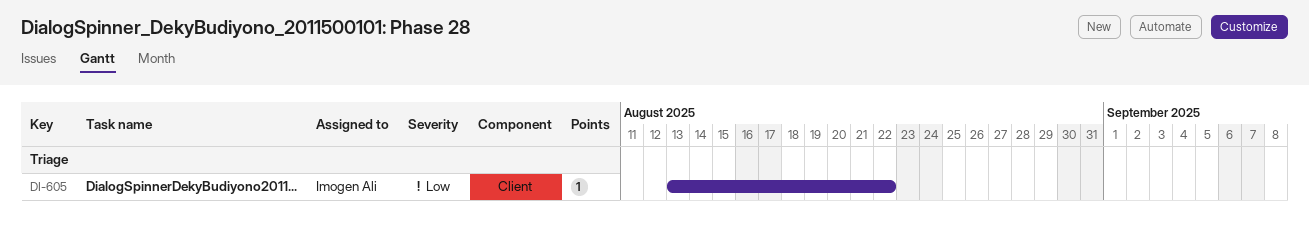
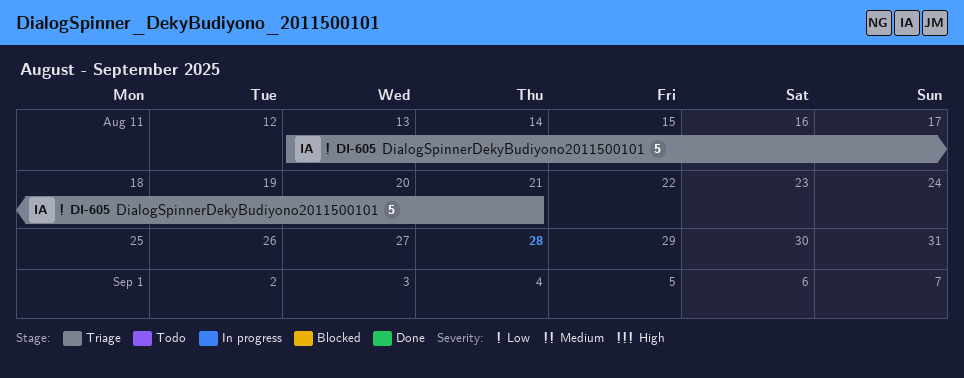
DI-605, estimate: 1 -> 5
DI-605, due: Aug 22 -> Aug 21

